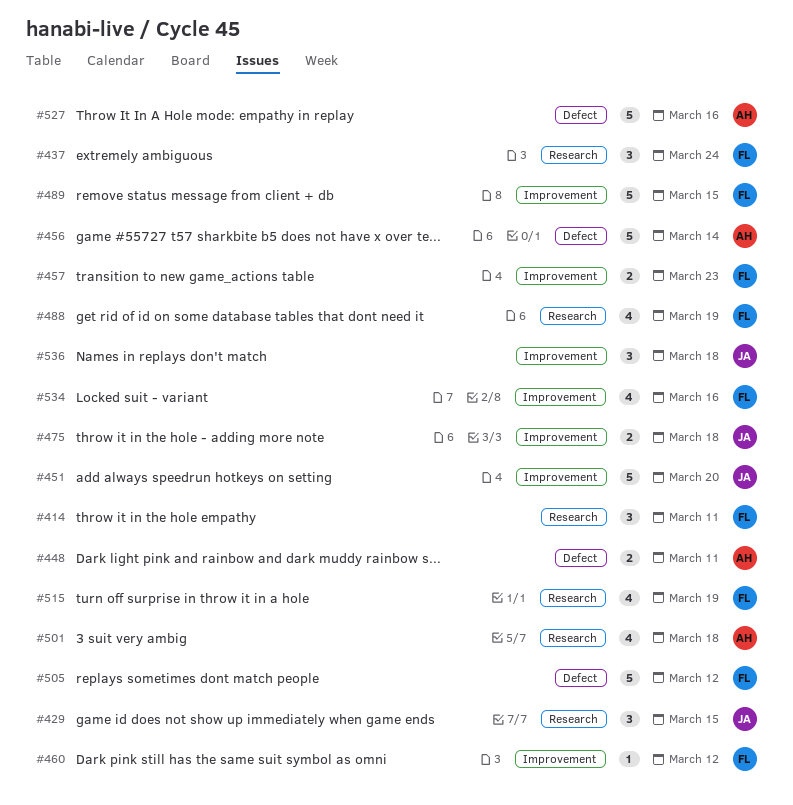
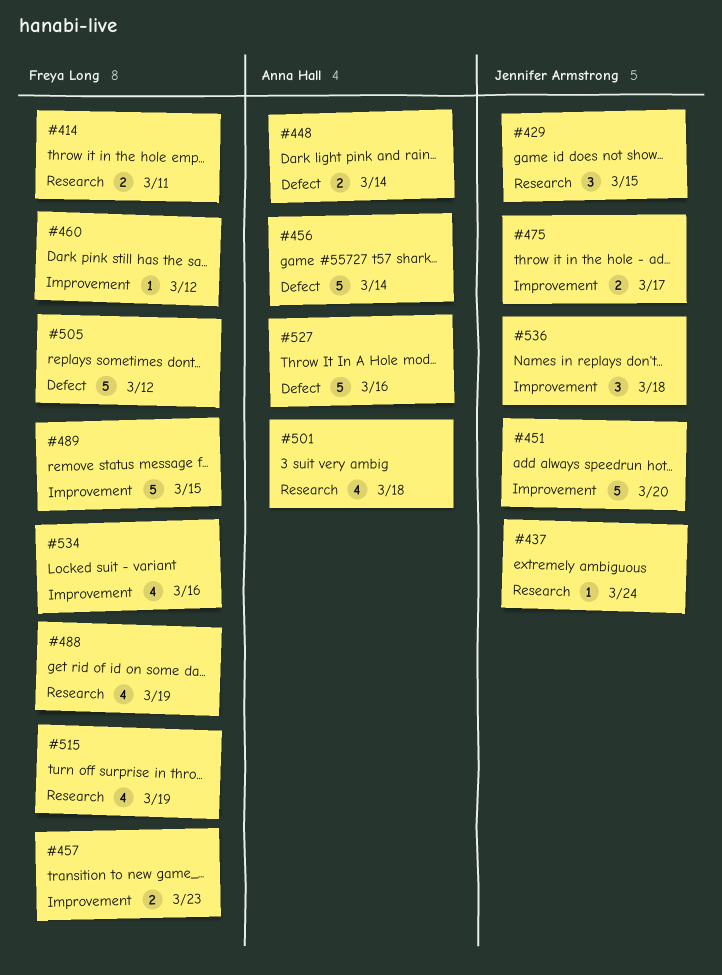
#414, estimate: 3 -> 2
#437, owner: Freya Long -> Jennifer Armstrong
#437, estimate: 3 -> 1
#448, due: Mar 11 -> Mar 14
#475, due: Mar 18 -> Mar 17

